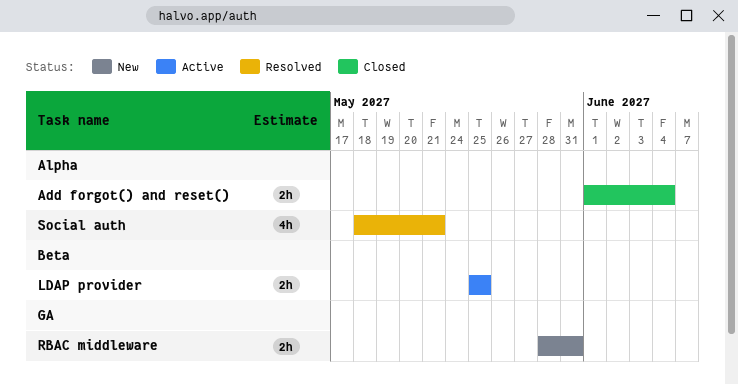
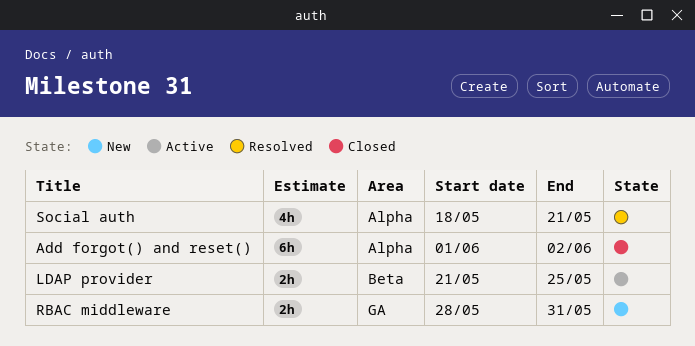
Add forgot() and reset(), estimate: 2h -> 6h
Add forgot() and reset(), due: Jun 4 -> Jun 2
LDAP provider, start: May 25 -> May 21

